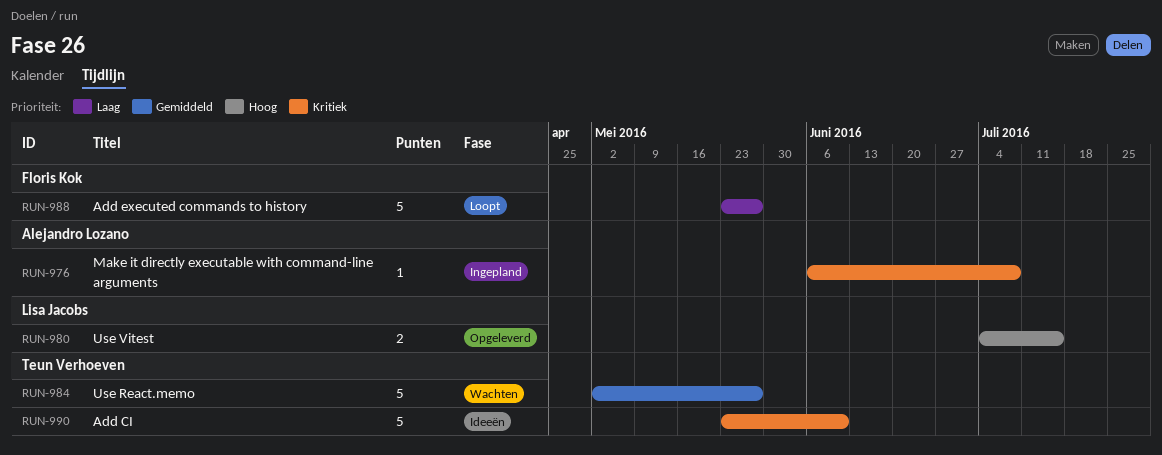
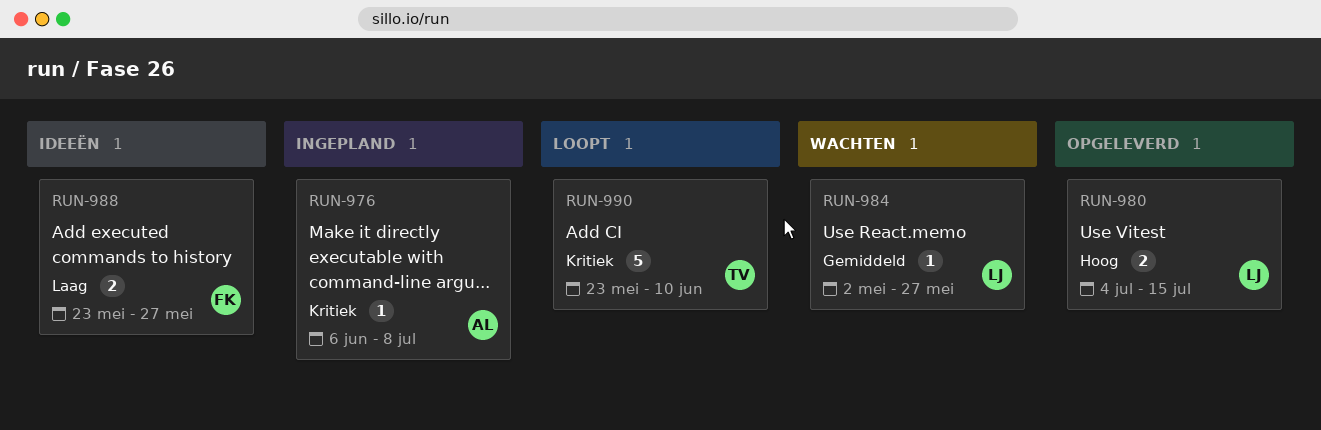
RUN-984, owner: Teun Verhoeven -> Lisa Jacobs
RUN-984, estimate: 5 -> 1
RUN-988, status: Loopt -> Ideeën
RUN-988, estimate: 5 -> 2
RUN-990, status: Ideeën -> Loopt

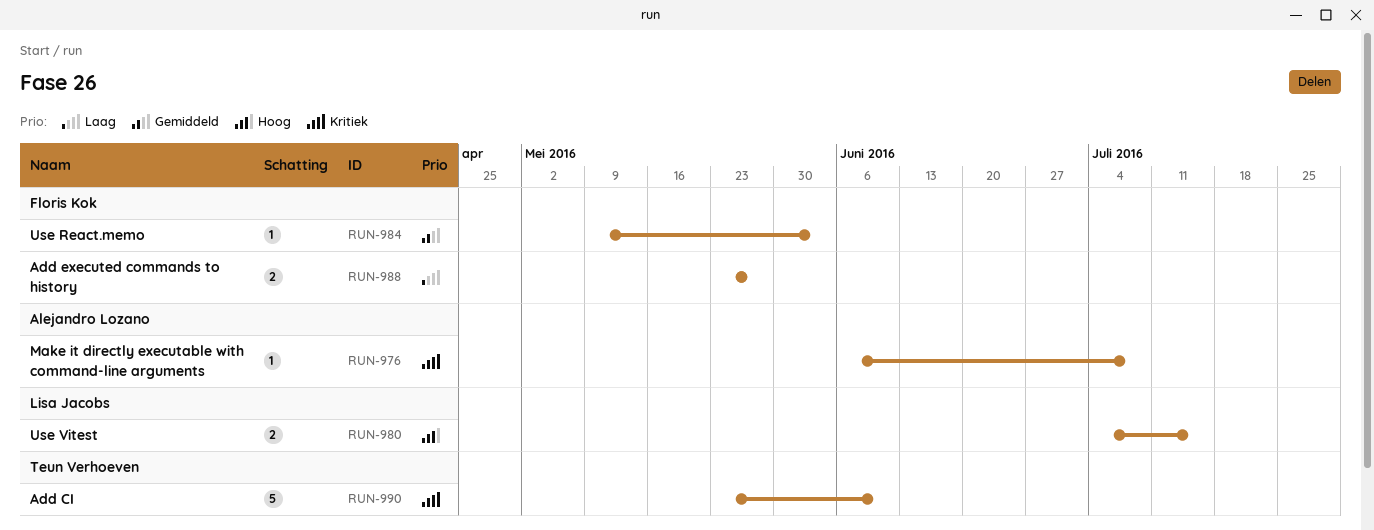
RUN-984, owner: Lisa Jacobs -> Floris Kok
RUN-984, start: May 2 -> May 9
RUN-984, due: May 27 -> Jun 3

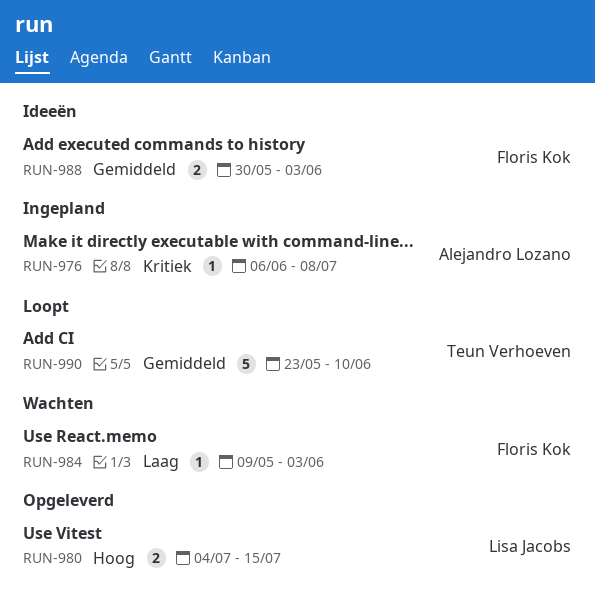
RUN-984, priority: Gemiddeld -> Laag
RUN-988, priority: Laag -> Gemiddeld
RUN-988, start: May 23 -> May 30
RUN-988, due: May 27 -> Jun 3
RUN-990, priority: Kritiek -> Gemiddeld

